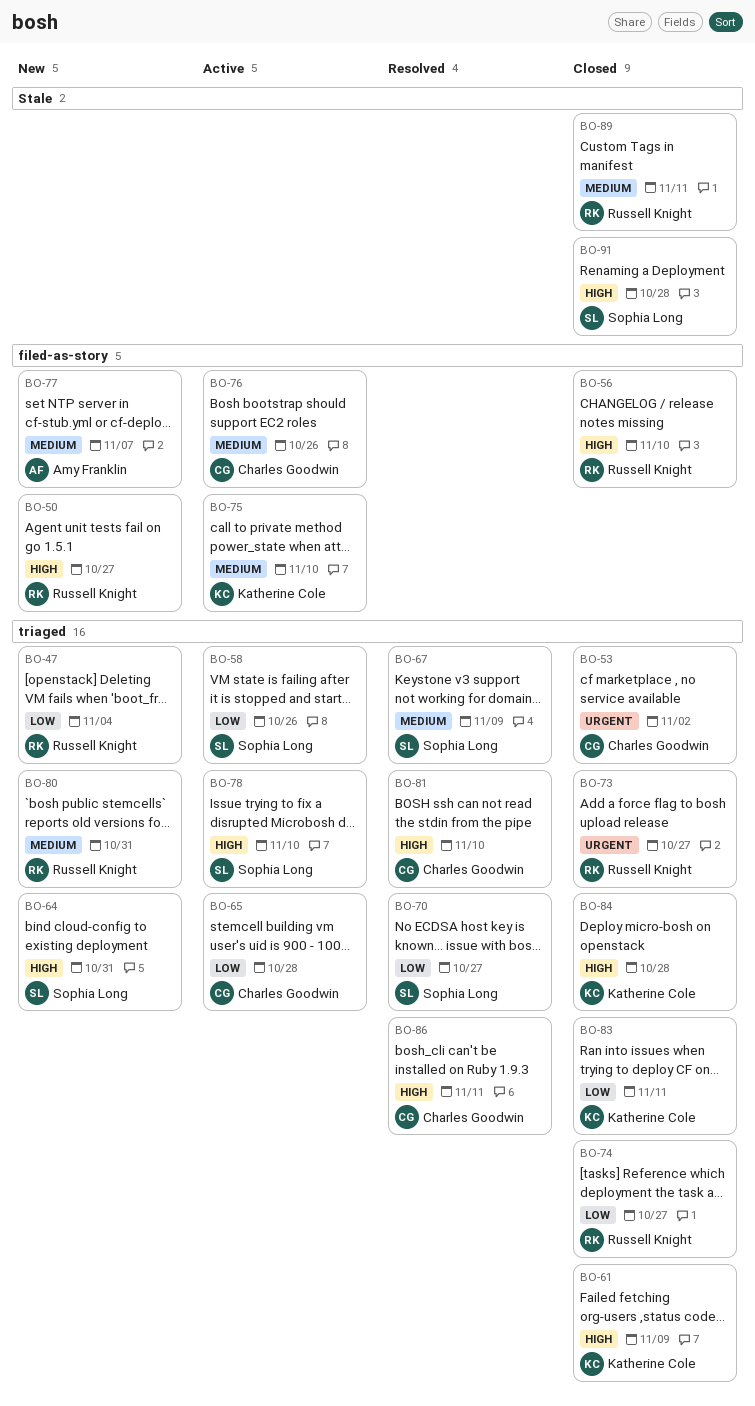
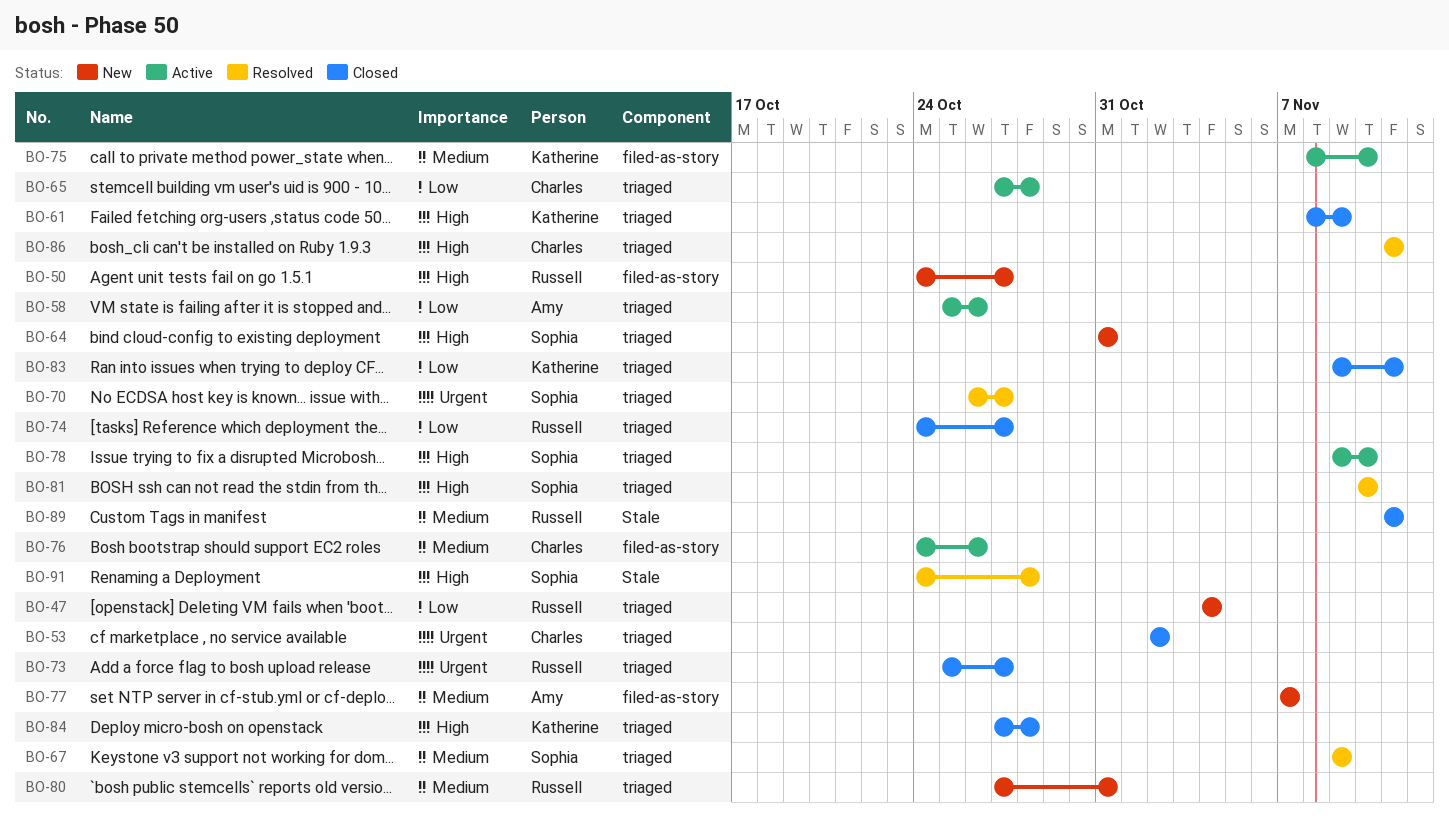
BO-56: present -> none
BO-58, owner: Sophia Long -> Amy Franklin
BO-70, priority: Low -> Urgent
BO-81, owner: Charles Goodwin -> Sophia Long
BO-91, status: Closed -> Resolved

